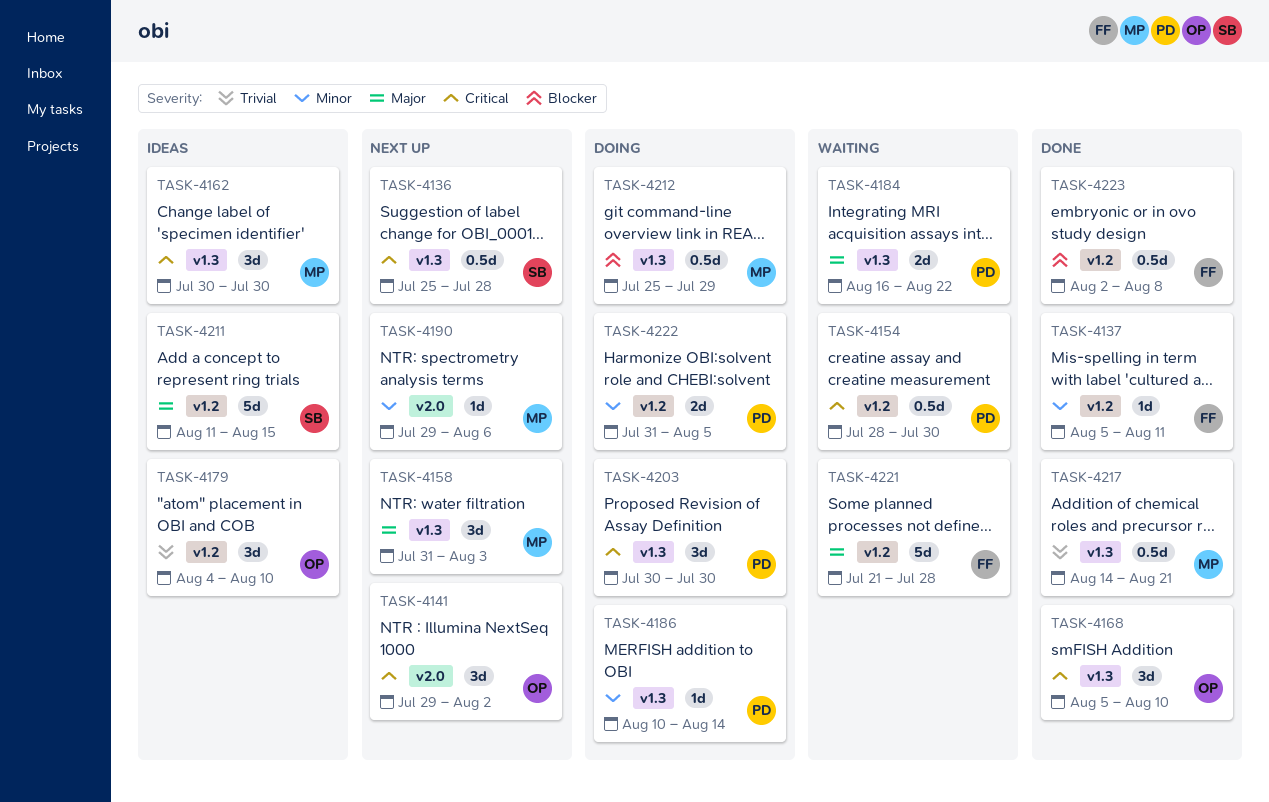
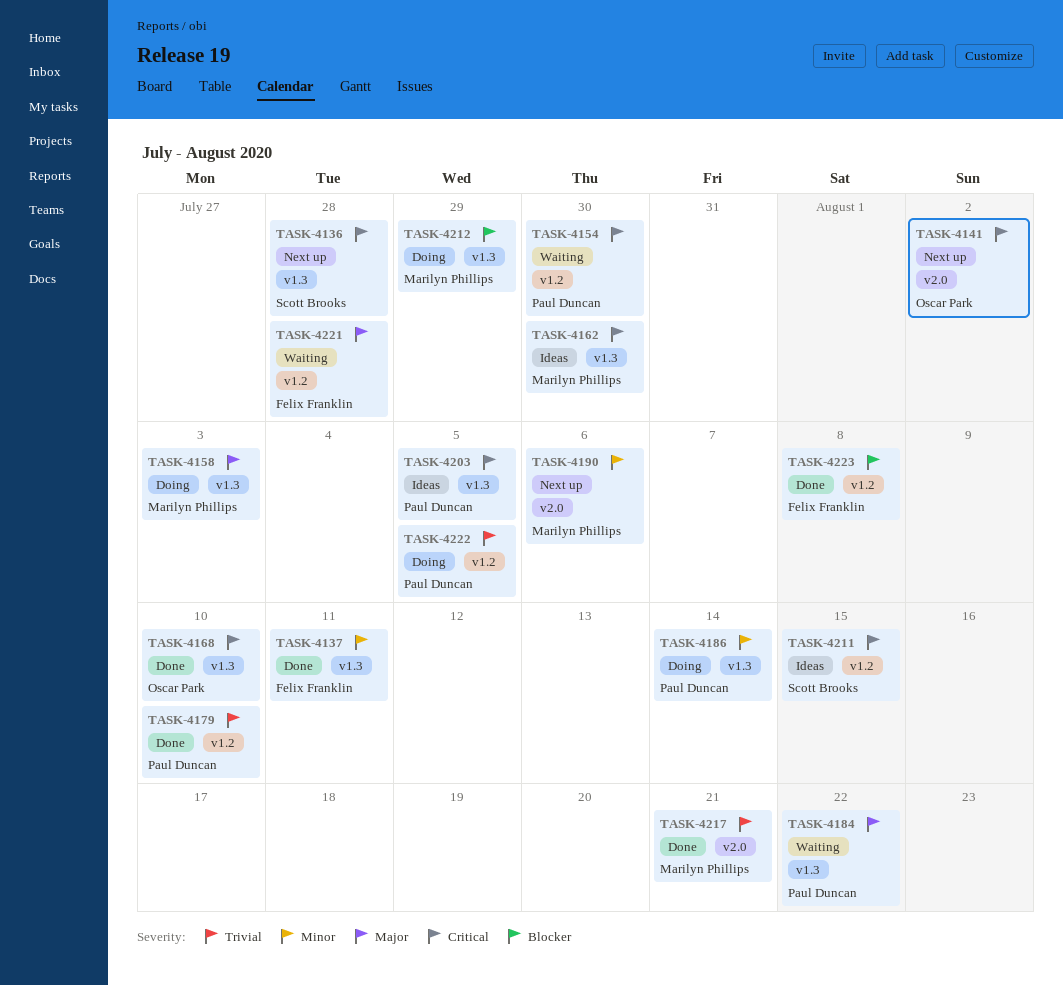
TASK-4137, label: v1.2 -> v1.3
TASK-4158, status: Next up -> Doing
TASK-4179, status: Ideas -> Done
TASK-4179, owner: Oscar Park -> Paul Duncan
TASK-4203, status: Doing -> Ideas
TASK-4203, due: Jul 30 -> Aug 5
TASK-4211, priority: Major -> Critical
TASK-4217, label: v1.3 -> v2.0
TASK-4222, priority: Minor -> Trivial

